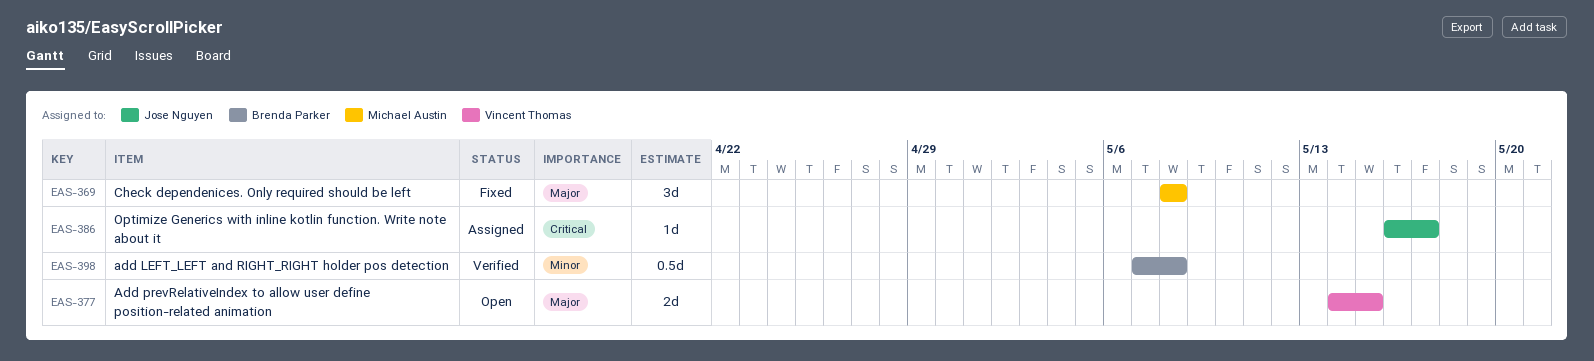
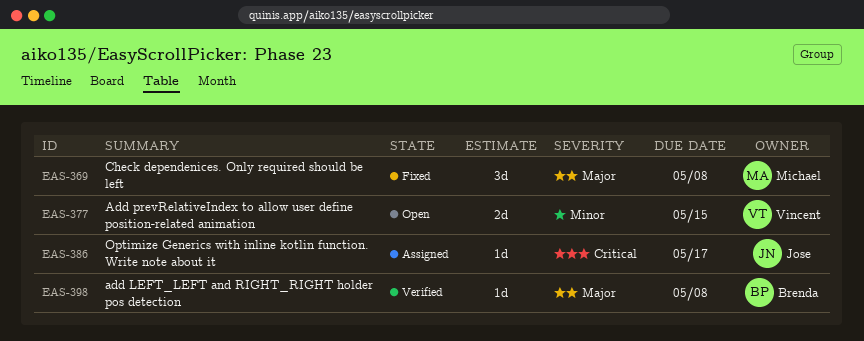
EAS-377, priority: Major -> Minor
EAS-398, priority: Minor -> Major
EAS-398, estimate: 0.5d -> 1d

